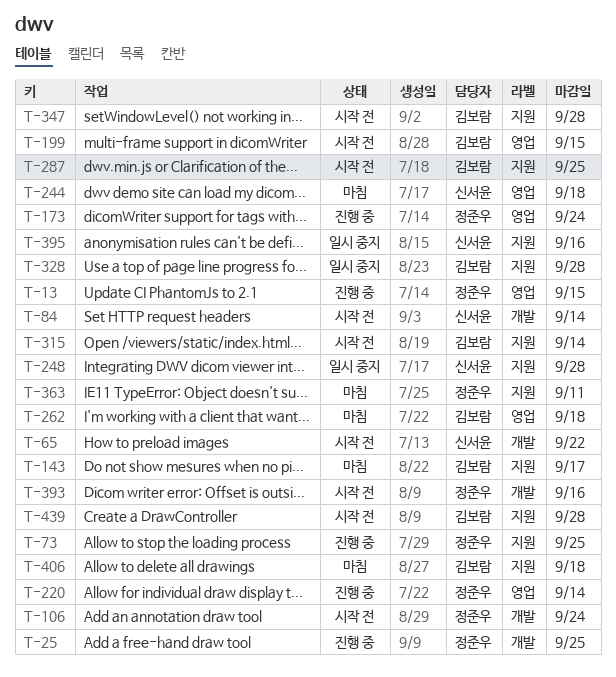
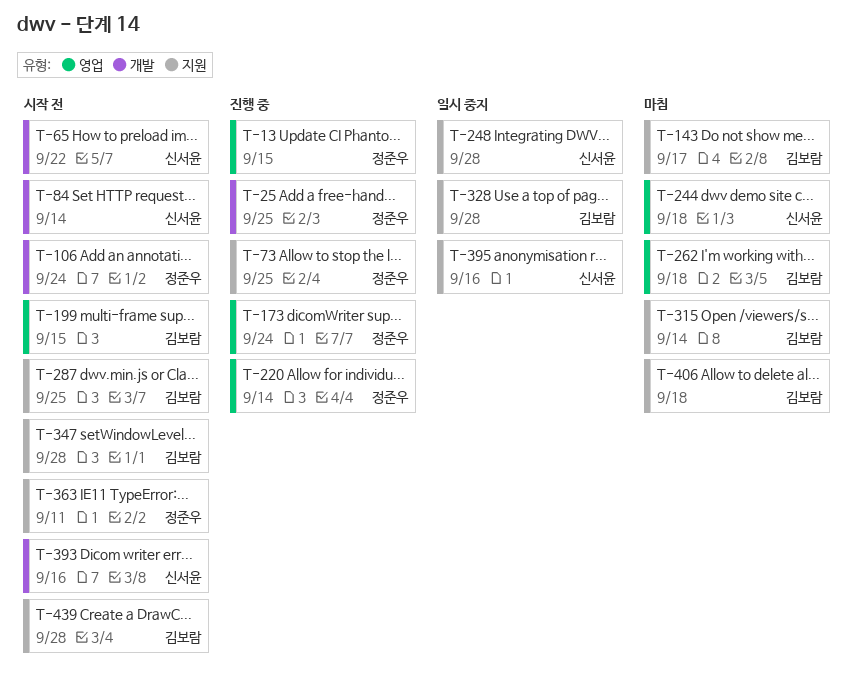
T-315, status: 시작 전 -> 마침
T-363, status: 마침 -> 시작 전
T-393, owner: 정준우 -> 신서윤

